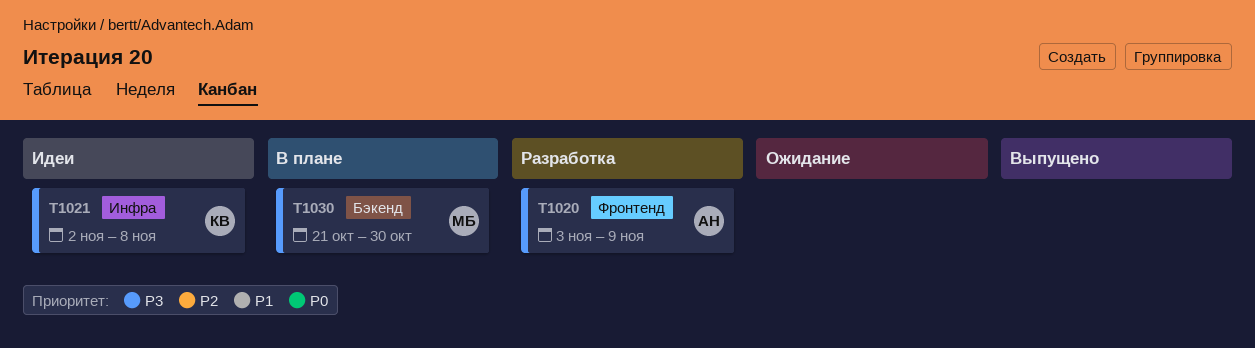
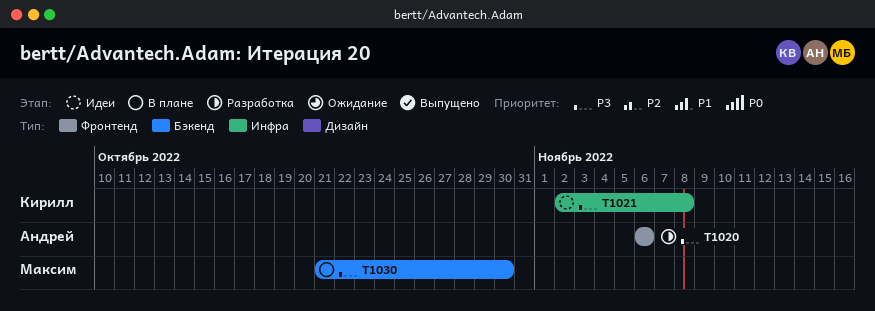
T1020, start: Nov 3 -> Nov 6
T1020, due: Nov 9 -> Nov 6

